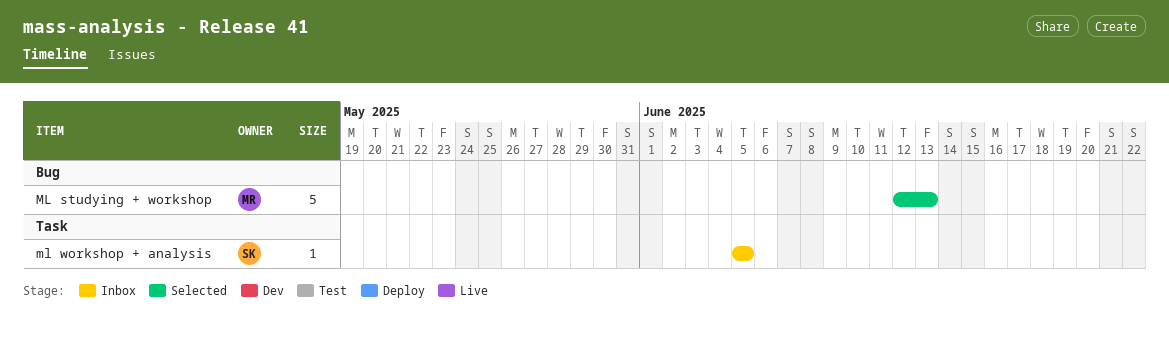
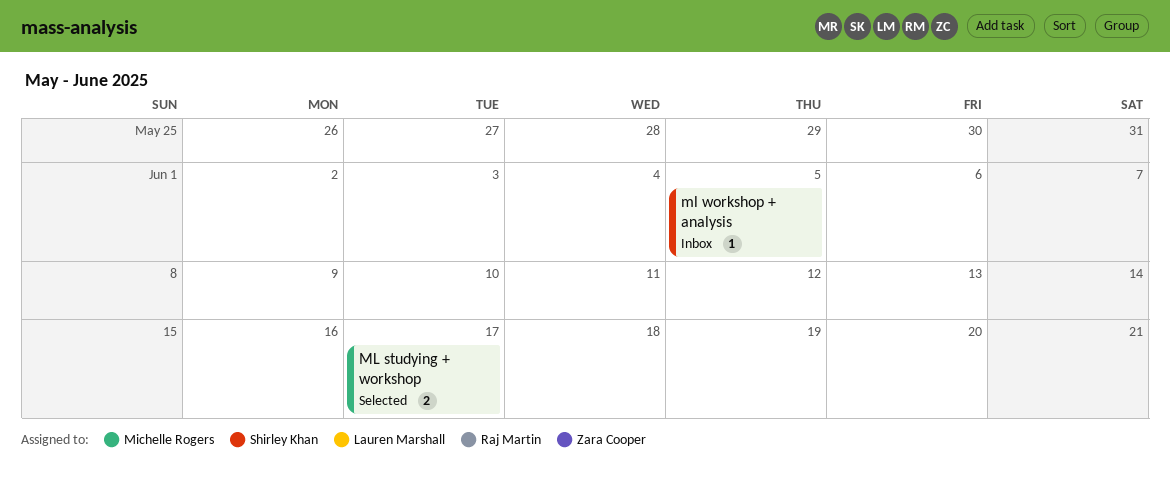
ML studying + workshop, estimate: 5 -> 2
ML studying + workshop, due: Jun 13 -> Jun 17

